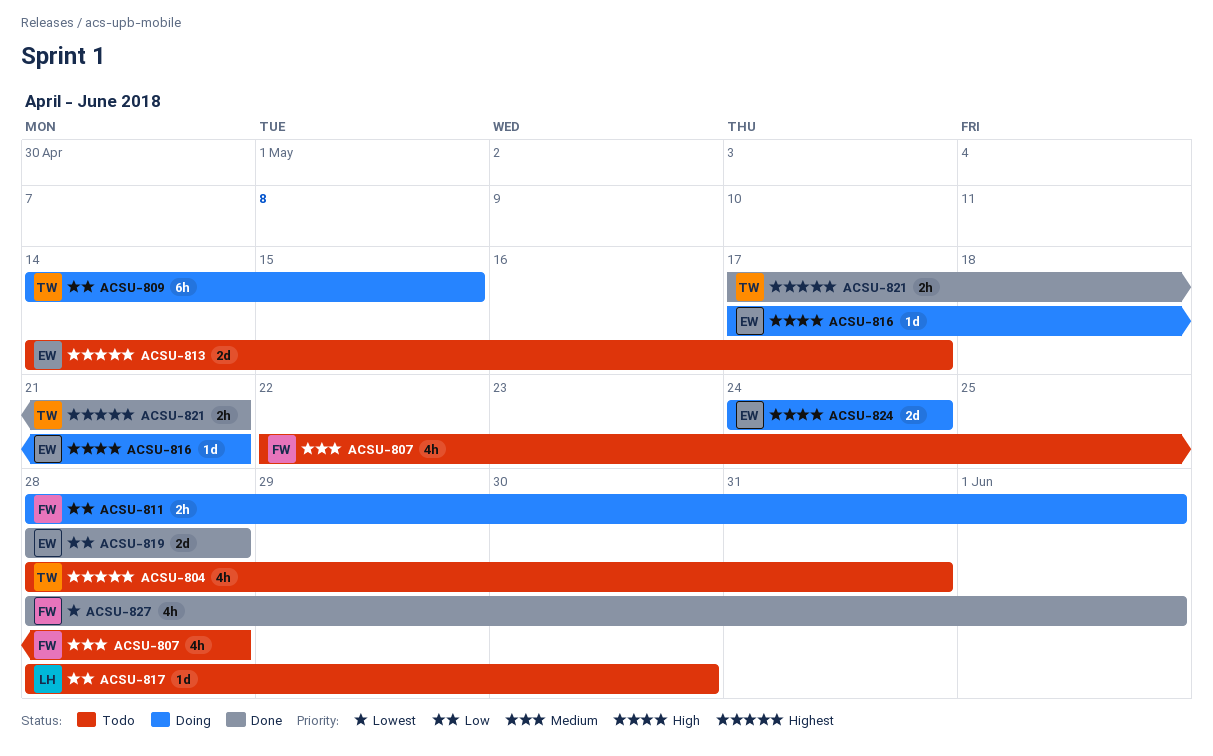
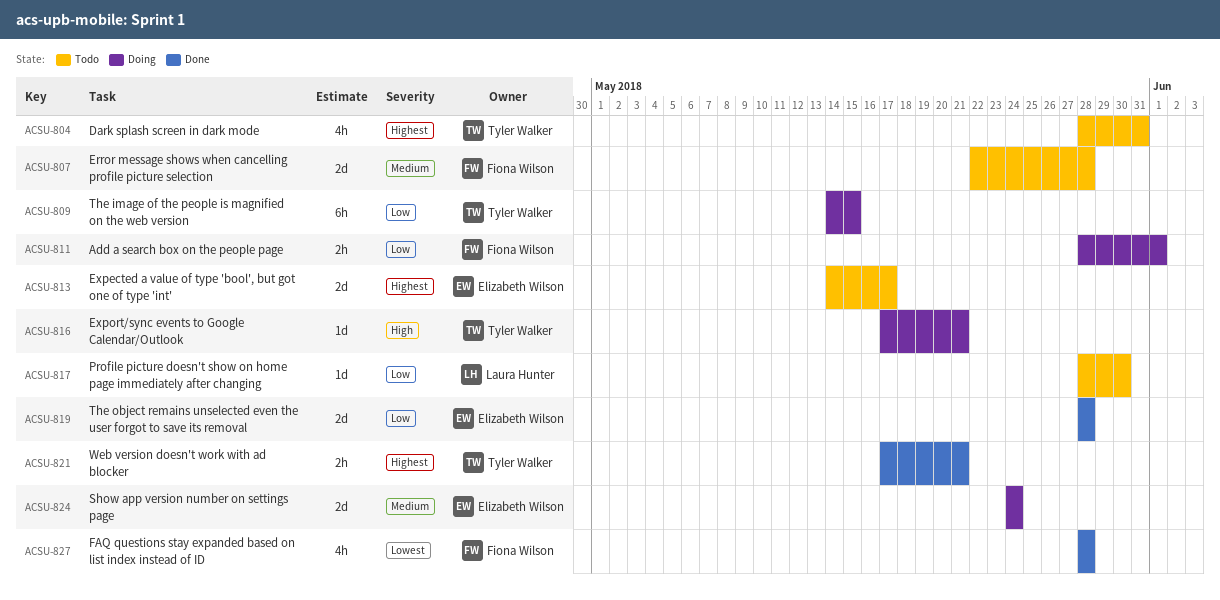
ACSU-807, estimate: 4h -> 2d
ACSU-816, owner: Elizabeth Wilson -> Tyler Walker
ACSU-824, priority: High -> Medium
ACSU-827, due: Jun 1 -> May 28

